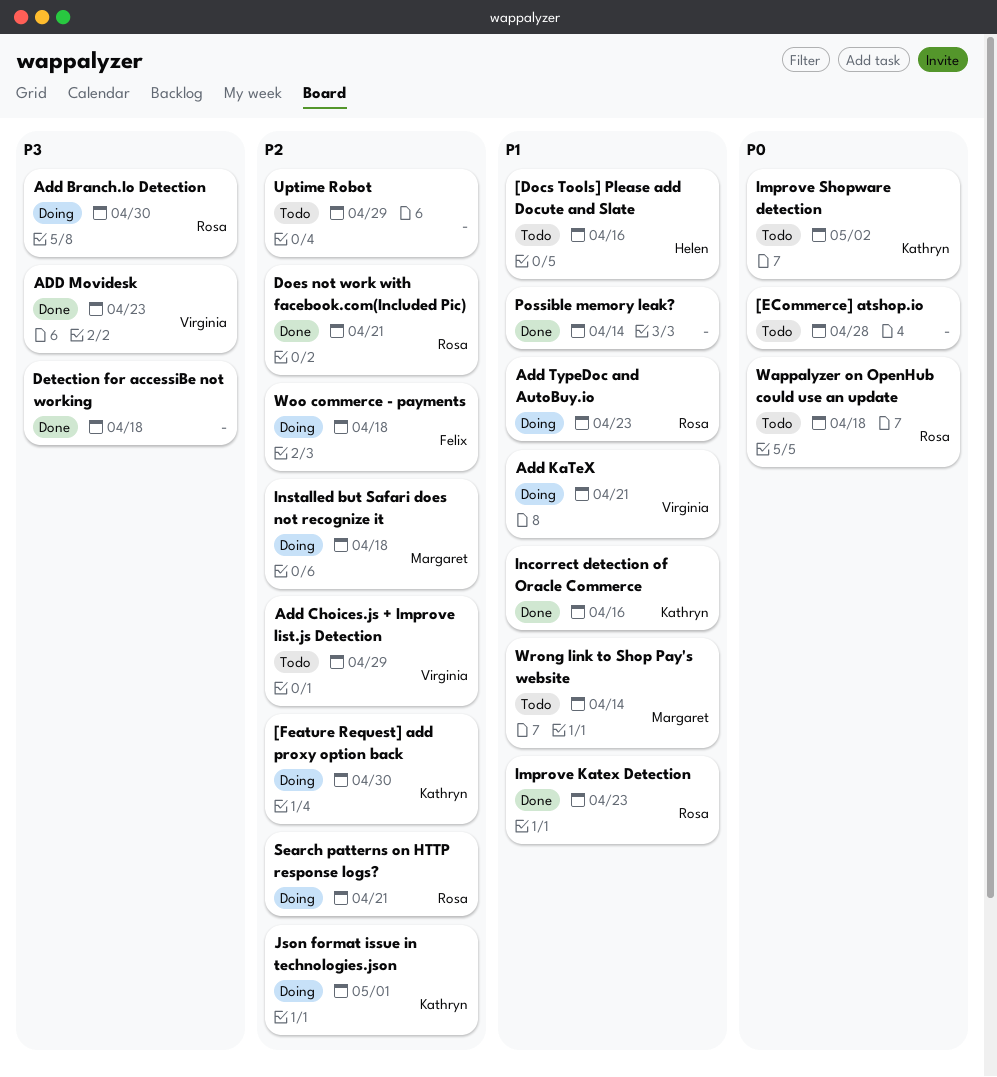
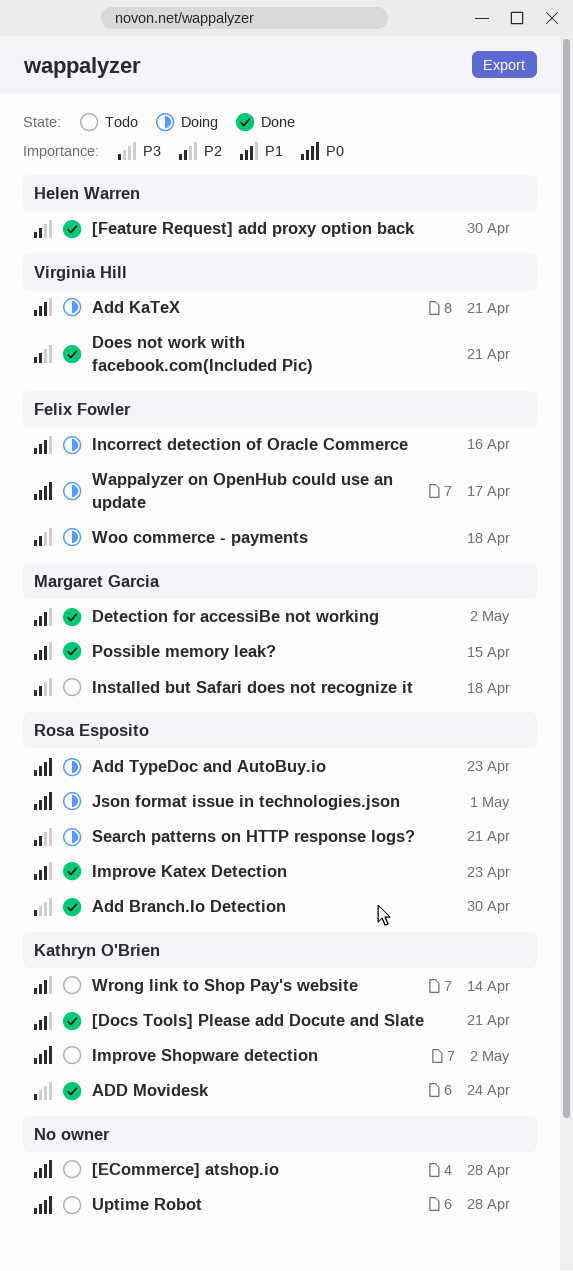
[Docs Tools] Please add Docute and Slate, status: Todo -> Done
[Docs Tools] Please add Docute and Slate, owner: Helen Warren -> Kathryn O'Brien
[Docs Tools] Please add Docute and Slate, due: Apr 16 -> Apr 21
[Feature Request] add proxy option back, status: Doing -> Done
[Feature Request] add proxy option back, owner: Kathryn O'Brien -> Helen Warren
Add Branch.Io Detection, status: Doing -> Done
Add Choices.js + Improve list.js Detection: present -> none
ADD Movidesk, owner: Virginia Hill -> Kathryn O'Brien
ADD Movidesk, due: Apr 23 -> Apr 24
Add TypeDoc and AutoBuy.io, priority: P1 -> P0
Detection for accessiBe not working, owner: none -> Margaret Garcia
Detection for accessiBe not working, priority: P3 -> P1
Detection for accessiBe not working, due: Apr 18 -> May 2
Does not work with facebook.com(Included Pic), owner: Rosa Esposito -> Virginia Hill
Incorrect detection of Oracle Commerce, status: Done -> Doing
Incorrect detection of Oracle Commerce, owner: Kathryn O'Brien -> Felix Fowler
Installed but Safari does not recognize it, status: Doing -> Todo
Json format issue in technologies.json, owner: Kathryn O'Brien -> Rosa Esposito
Json format issue in technologies.json, priority: P2 -> P0
Possible memory leak?, owner: none -> Margaret Garcia
Possible memory leak?, due: Apr 14 -> Apr 15
Uptime Robot, priority: P2 -> P0
Uptime Robot, due: Apr 29 -> Apr 28
Wappalyzer on OpenHub could use an update, status: Todo -> Doing
Wappalyzer on OpenHub could use an update, owner: Rosa Esposito -> Felix Fowler
Wappalyzer on OpenHub could use an update, due: Apr 18 -> Apr 17
Wrong link to Shop Pay's website, owner: Margaret Garcia -> Kathryn O'Brien

